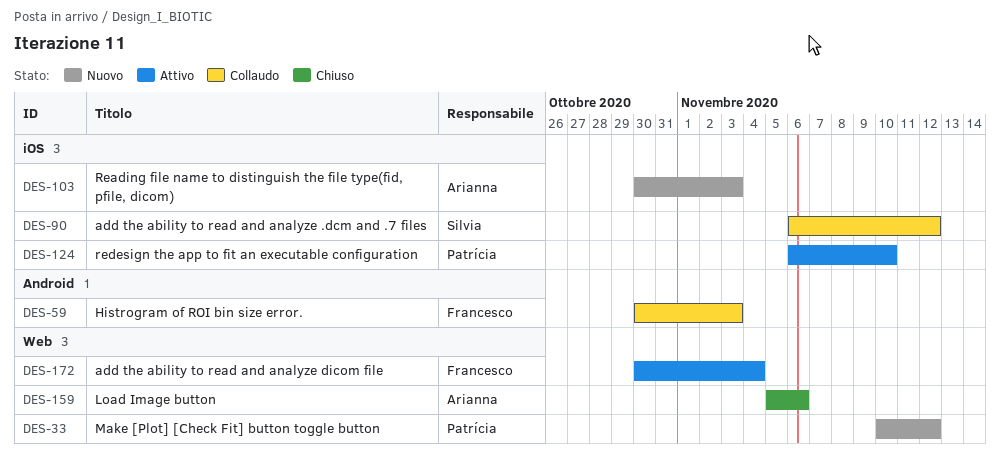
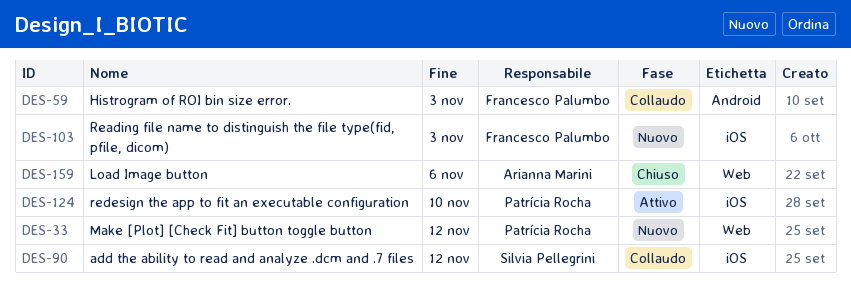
DES-103, owner: Arianna Marini -> Francesco Palumbo
DES-172: present -> none

